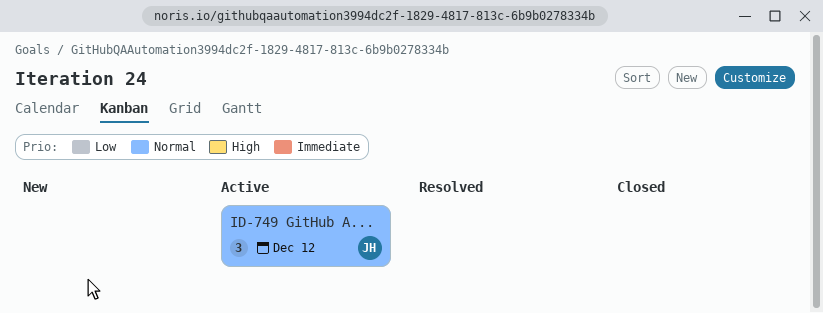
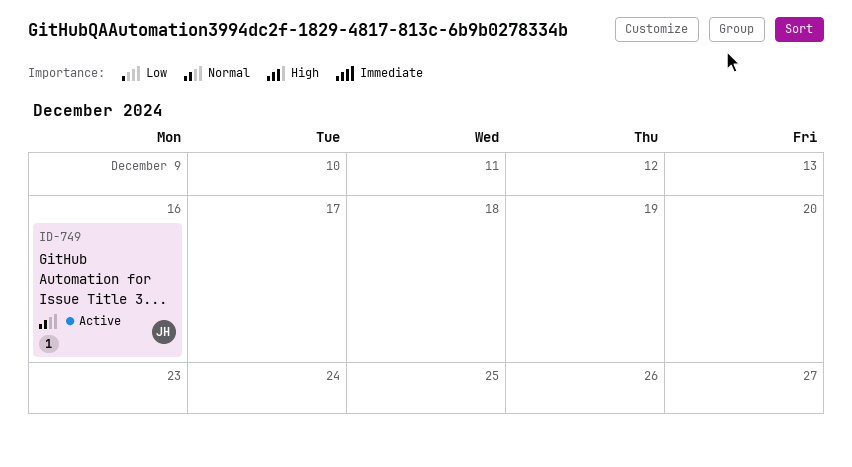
ID-749, estimate: 3 -> 1
ID-749, due: Dec 12 -> Dec 16

